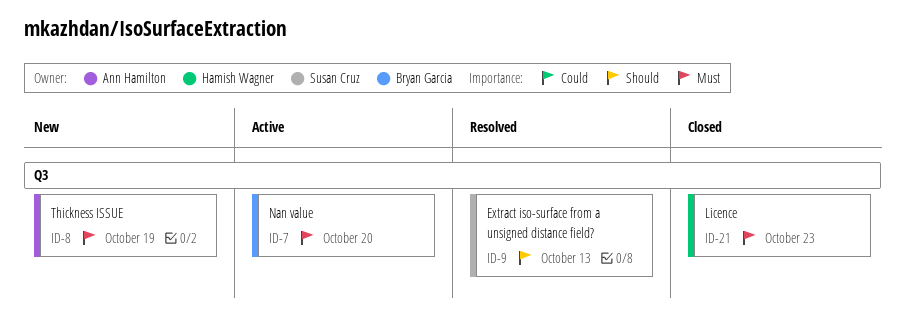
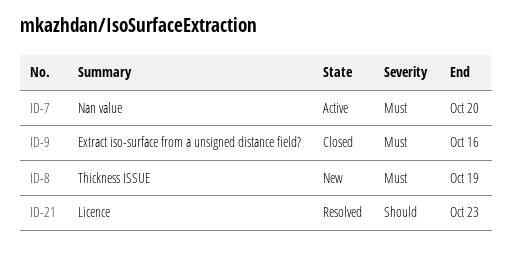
ID-9, status: Resolved -> Closed
ID-9, priority: Should -> Must
ID-9, due: Oct 13 -> Oct 16
ID-21, status: Closed -> Resolved
ID-21, priority: Must -> Should

